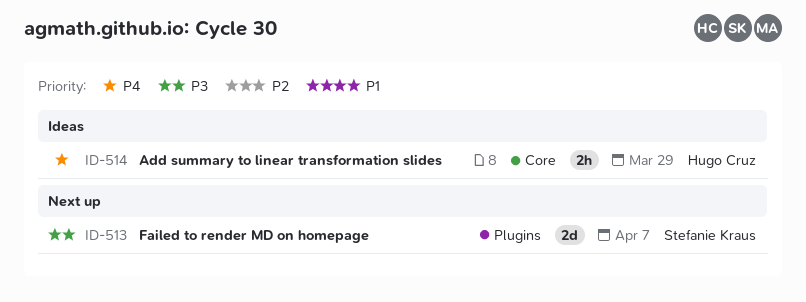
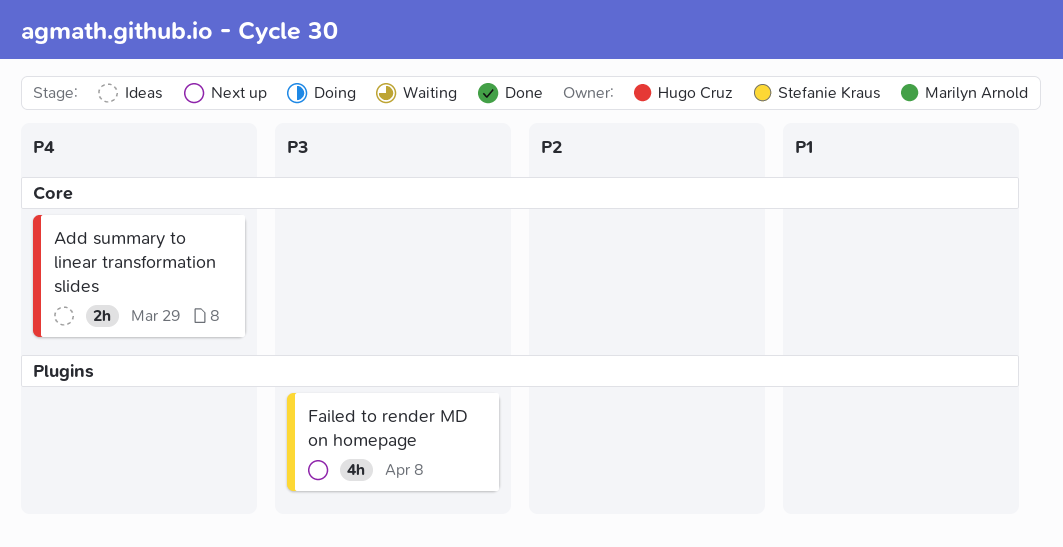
Failed to render MD on homepage, estimate: 2d -> 4h
Failed to render MD on homepage, due: Apr 7 -> Apr 8

